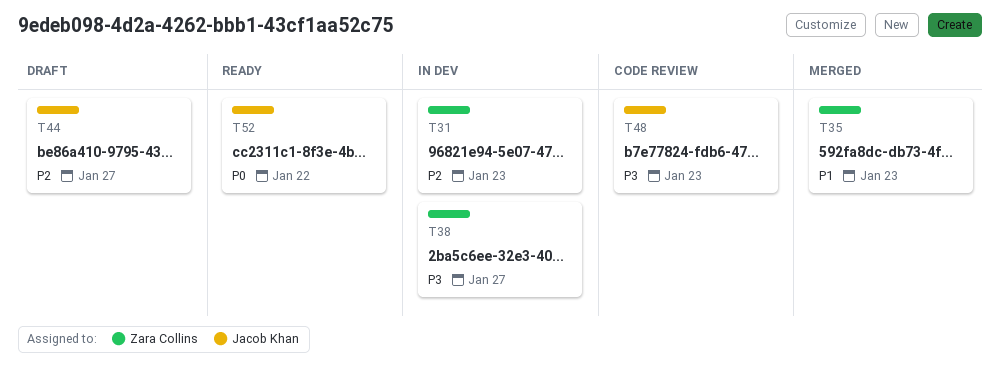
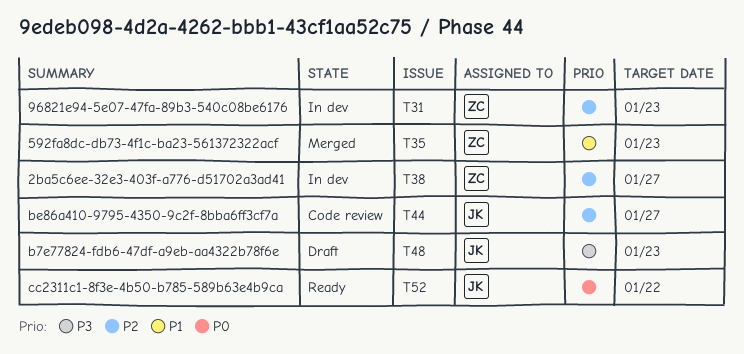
T38, priority: P3 -> P2
T44, status: Draft -> Code review
T48, status: Code review -> Draft

